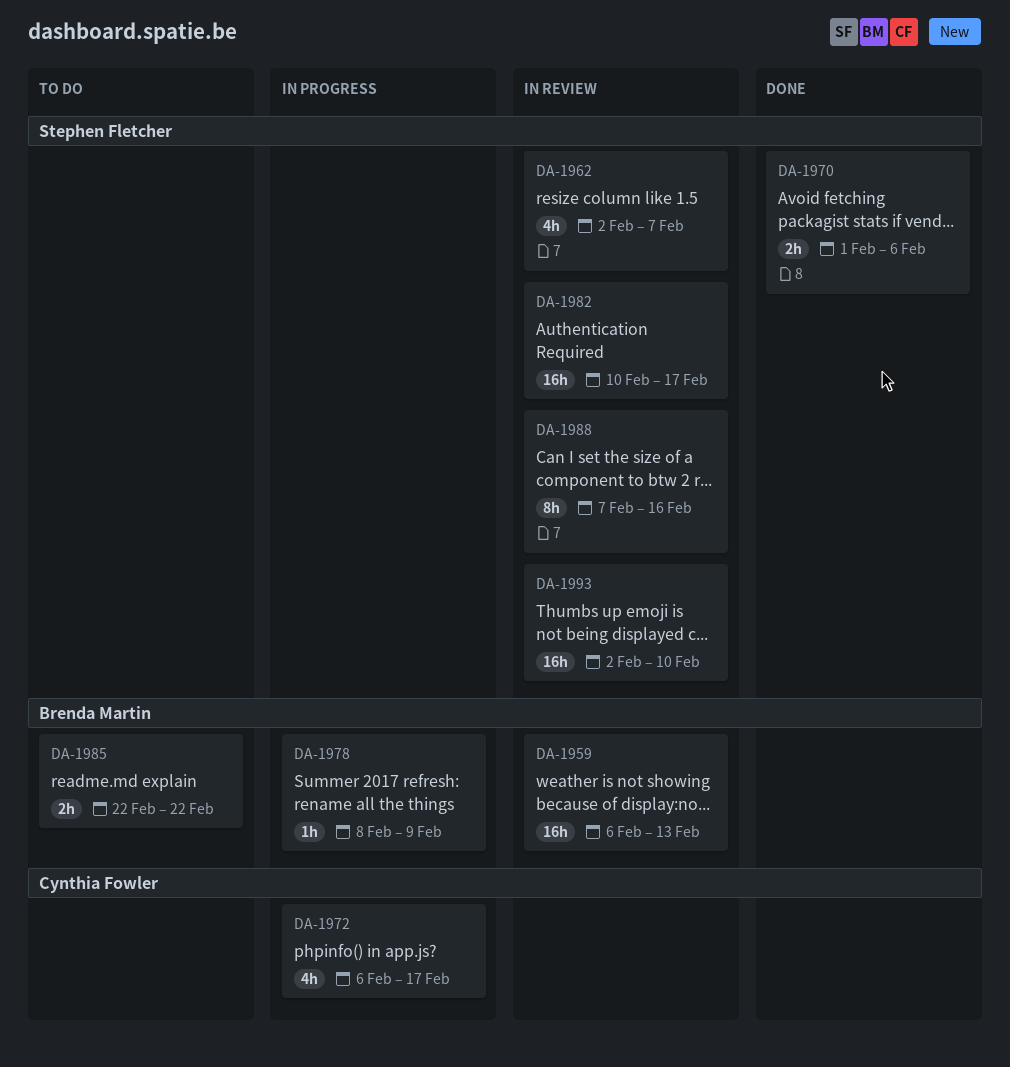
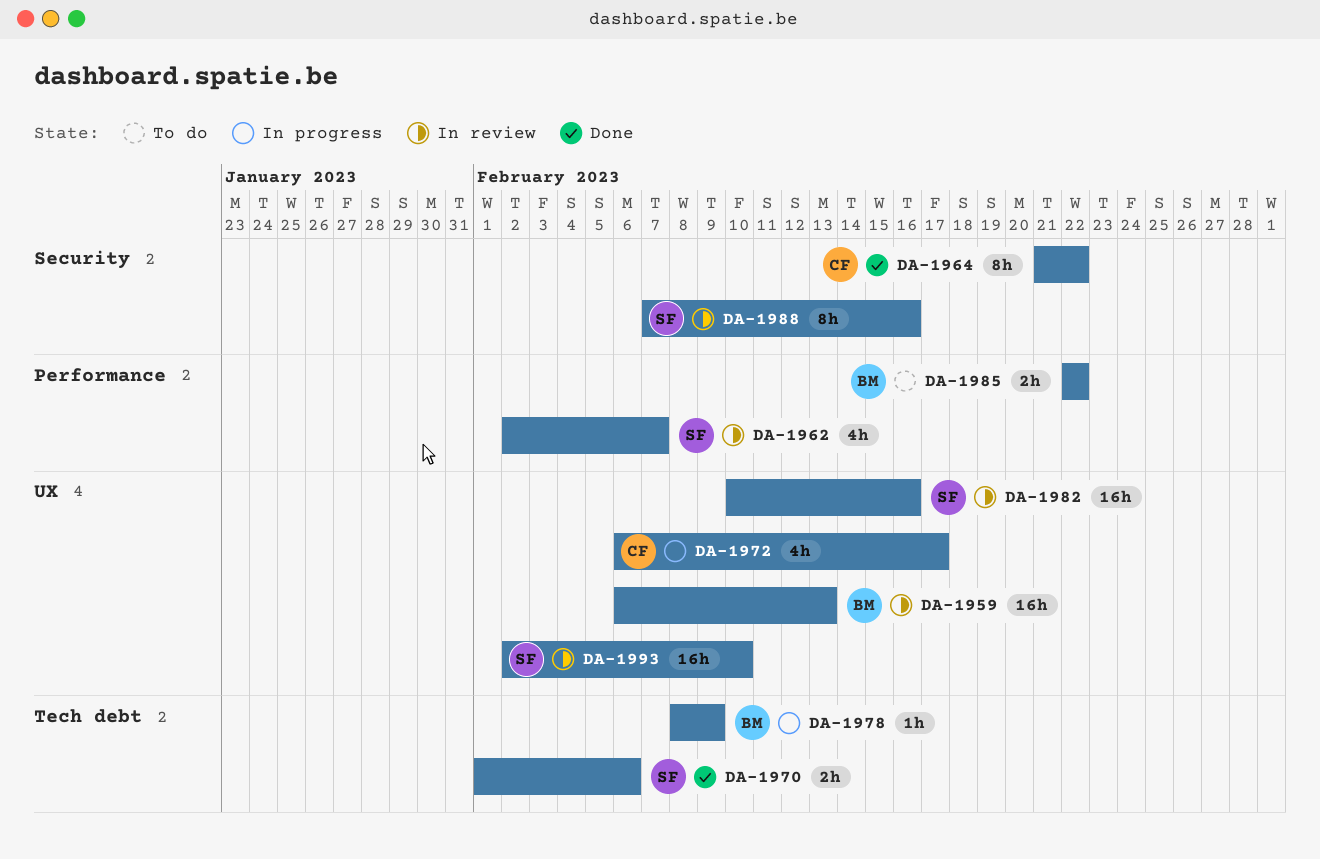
DA-1964: none -> present
DA-1982, due: Feb 17 -> Feb 16

